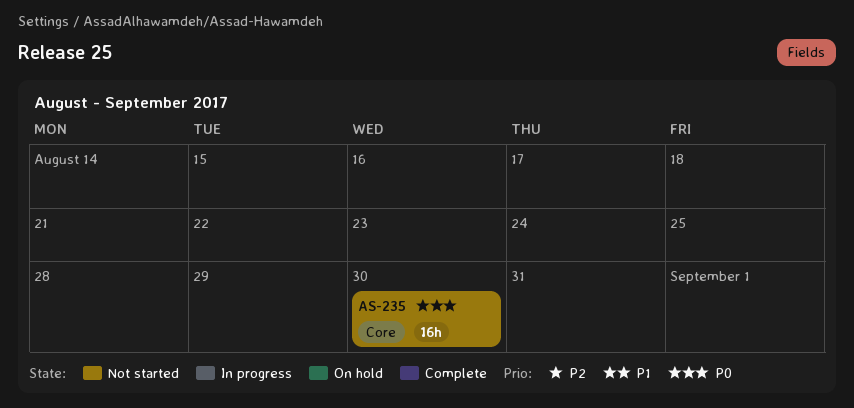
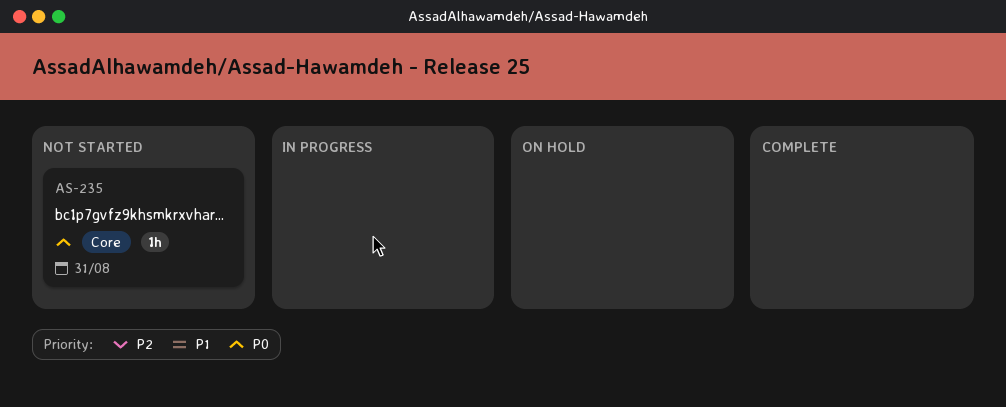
AS-235, estimate: 16h -> 1h
AS-235, due: Aug 30 -> Aug 31

